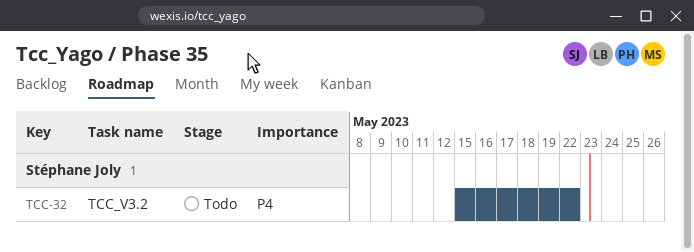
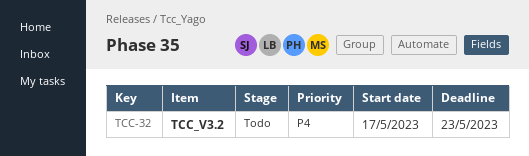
TCC-32, start: May 15 -> May 17
TCC-32, due: May 22 -> May 23

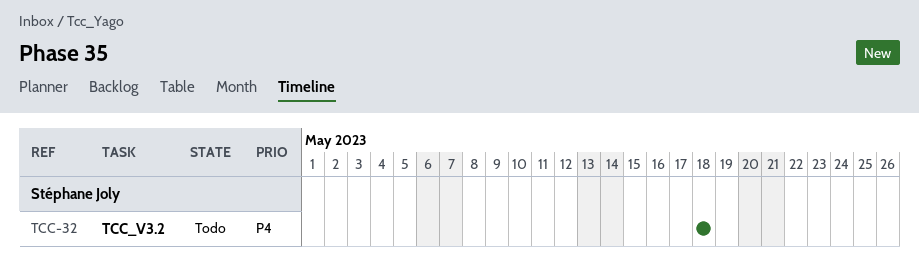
TCC-32, start: May 17 -> May 18
TCC-32, due: May 23 -> May 18

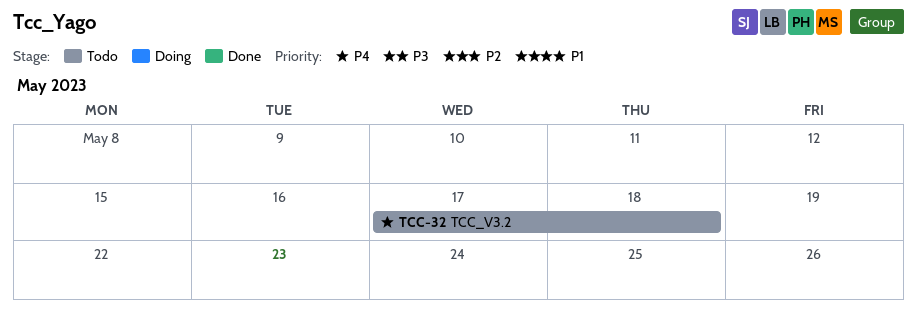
TCC-32, start: May 18 -> May 17

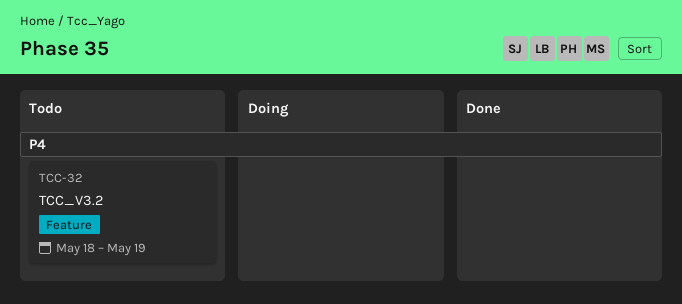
TCC-32, start: May 17 -> May 18
TCC-32, due: May 18 -> May 19

